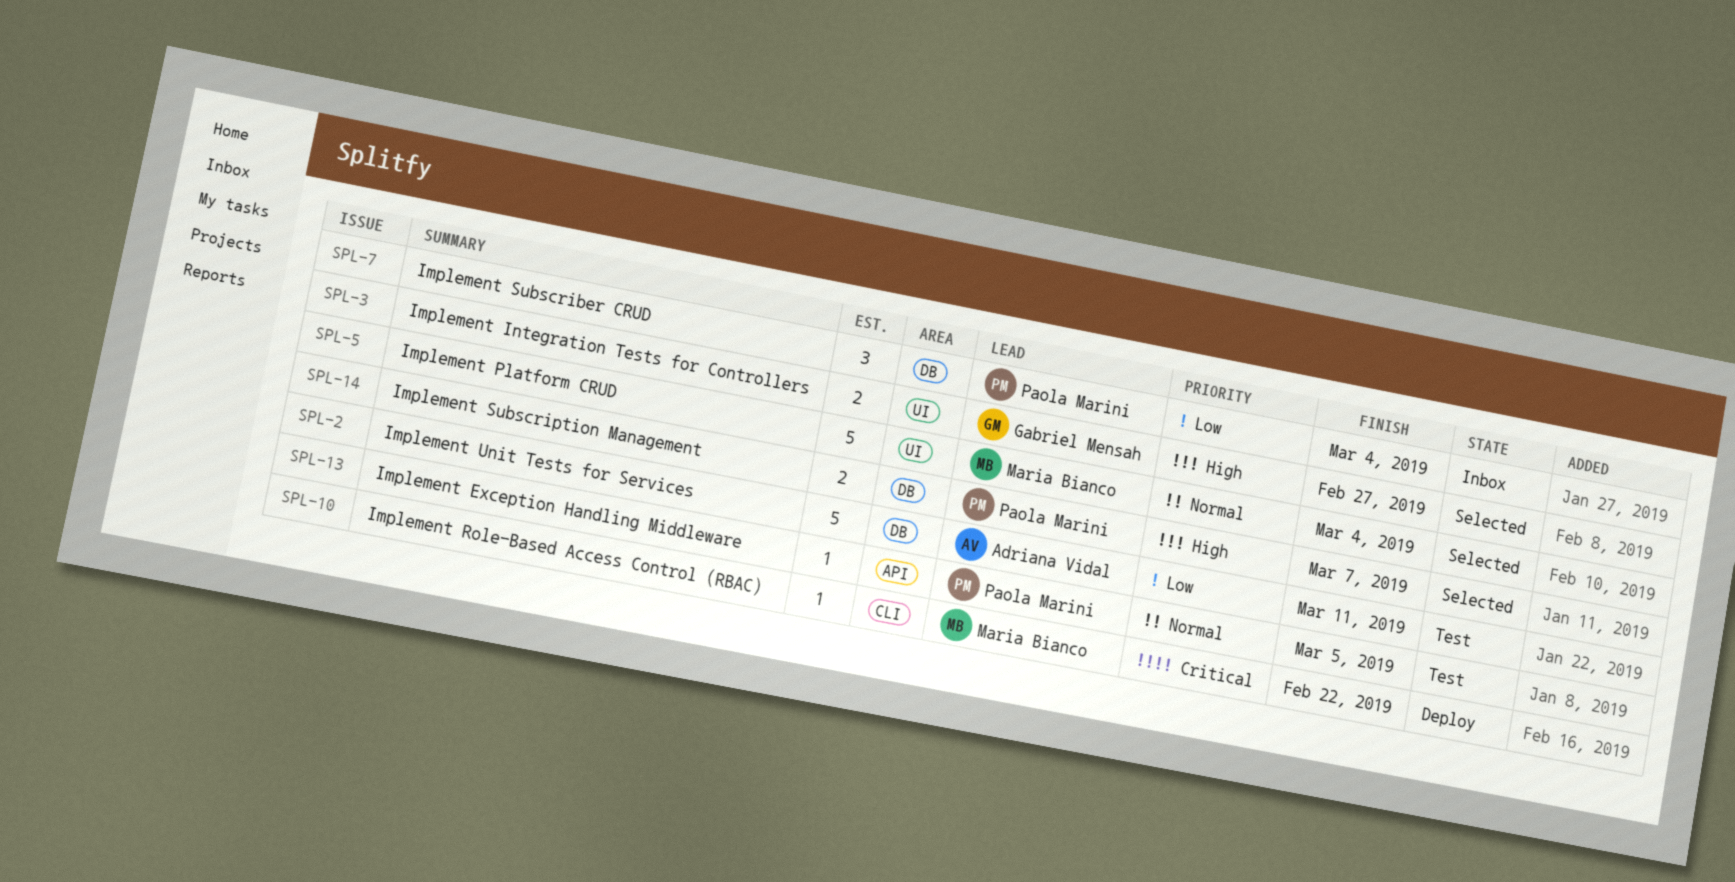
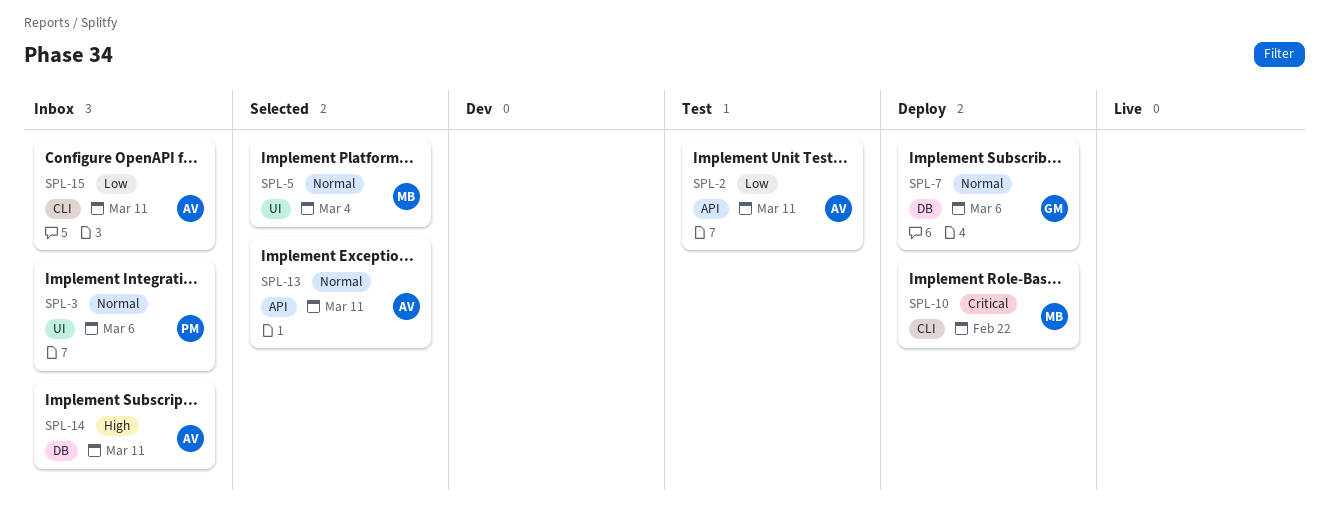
SPL-2, label: DB -> API
SPL-3, status: Selected -> Inbox
SPL-3, owner: Gabriel Mensah -> Paola Marini
SPL-3, priority: High -> Normal
SPL-3, due: Feb 27 -> Mar 6
SPL-7, status: Inbox -> Deploy
SPL-7, owner: Paola Marini -> Gabriel Mensah
SPL-7, priority: Low -> Normal
SPL-7, due: Mar 4 -> Mar 6
SPL-13, status: Test -> Selected
SPL-13, owner: Paola Marini -> Adriana Vidal
SPL-13, due: Mar 5 -> Mar 11
SPL-14, status: Selected -> Inbox
SPL-14, owner: Paola Marini -> Adriana Vidal
SPL-14, due: Mar 7 -> Mar 11
SPL-15: none -> present

